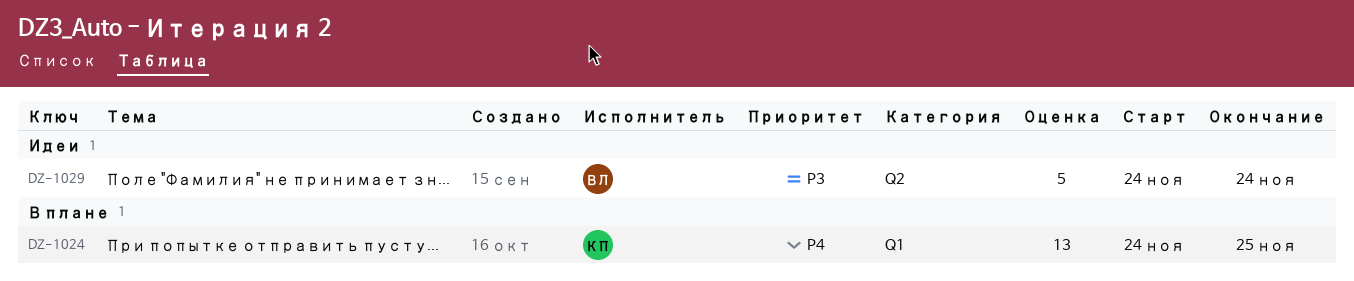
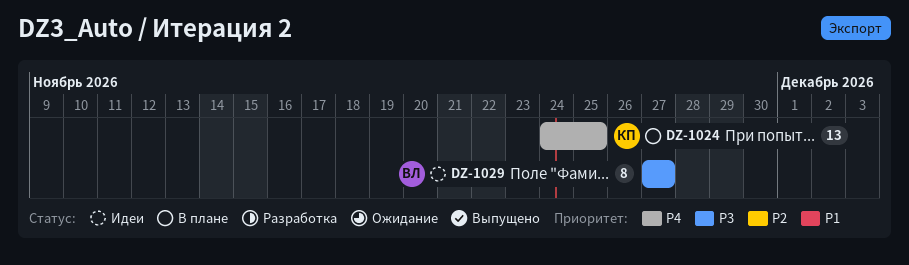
DZ-1029, estimate: 5 -> 8
DZ-1029, start: Nov 24 -> Nov 27
DZ-1029, due: Nov 24 -> Nov 27

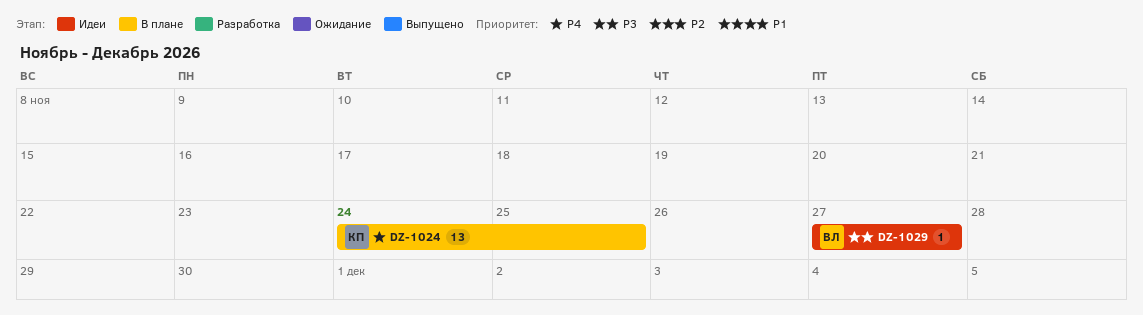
DZ-1029, estimate: 8 -> 1

